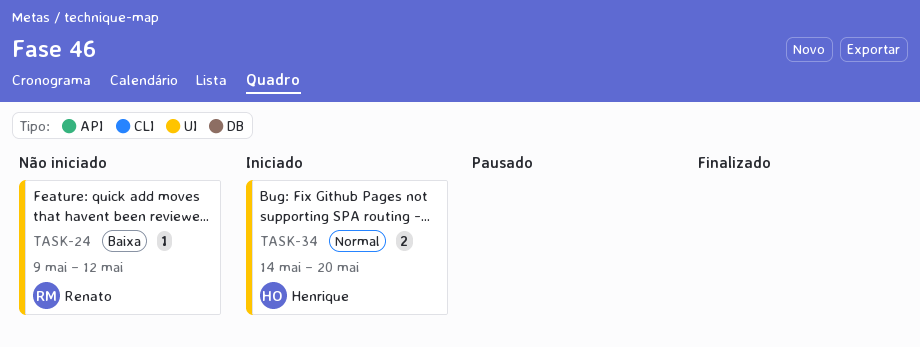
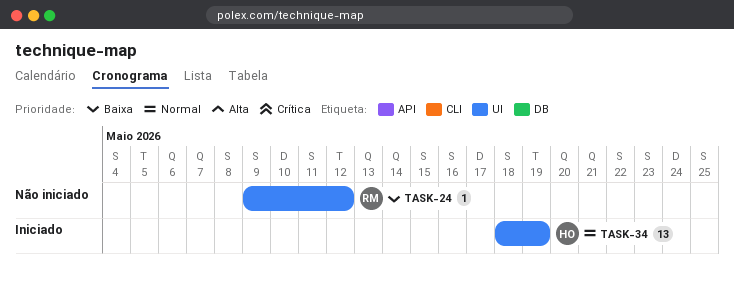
TASK-34, estimate: 2 -> 13
TASK-34, start: May 14 -> May 18
TASK-34, due: May 20 -> May 19

